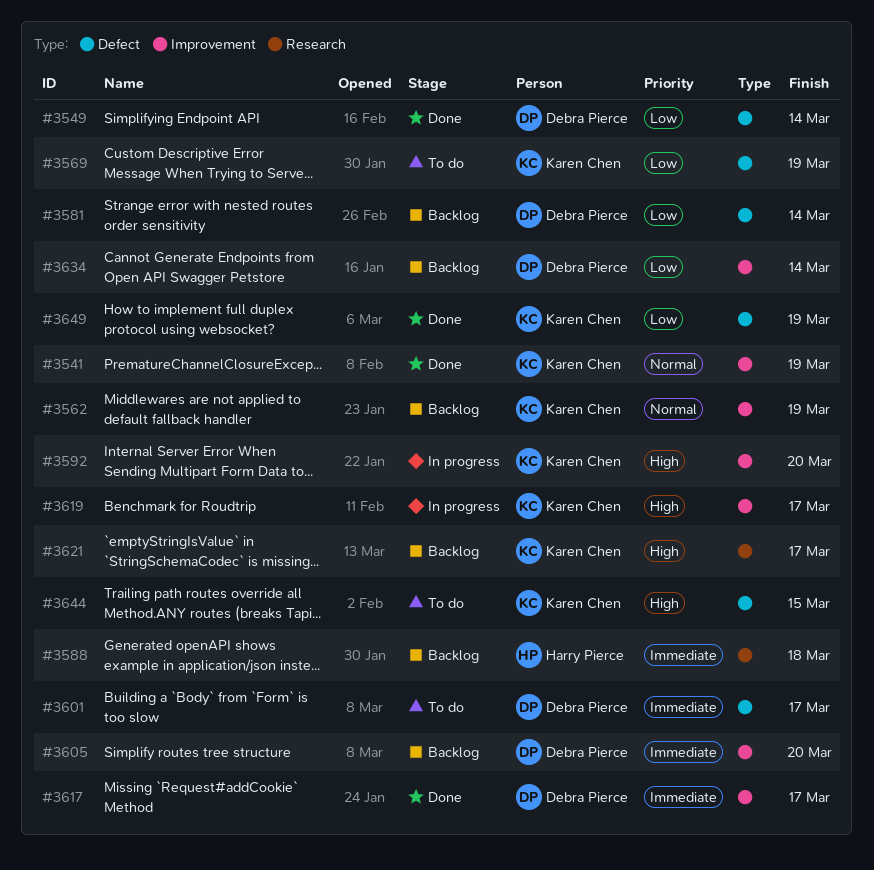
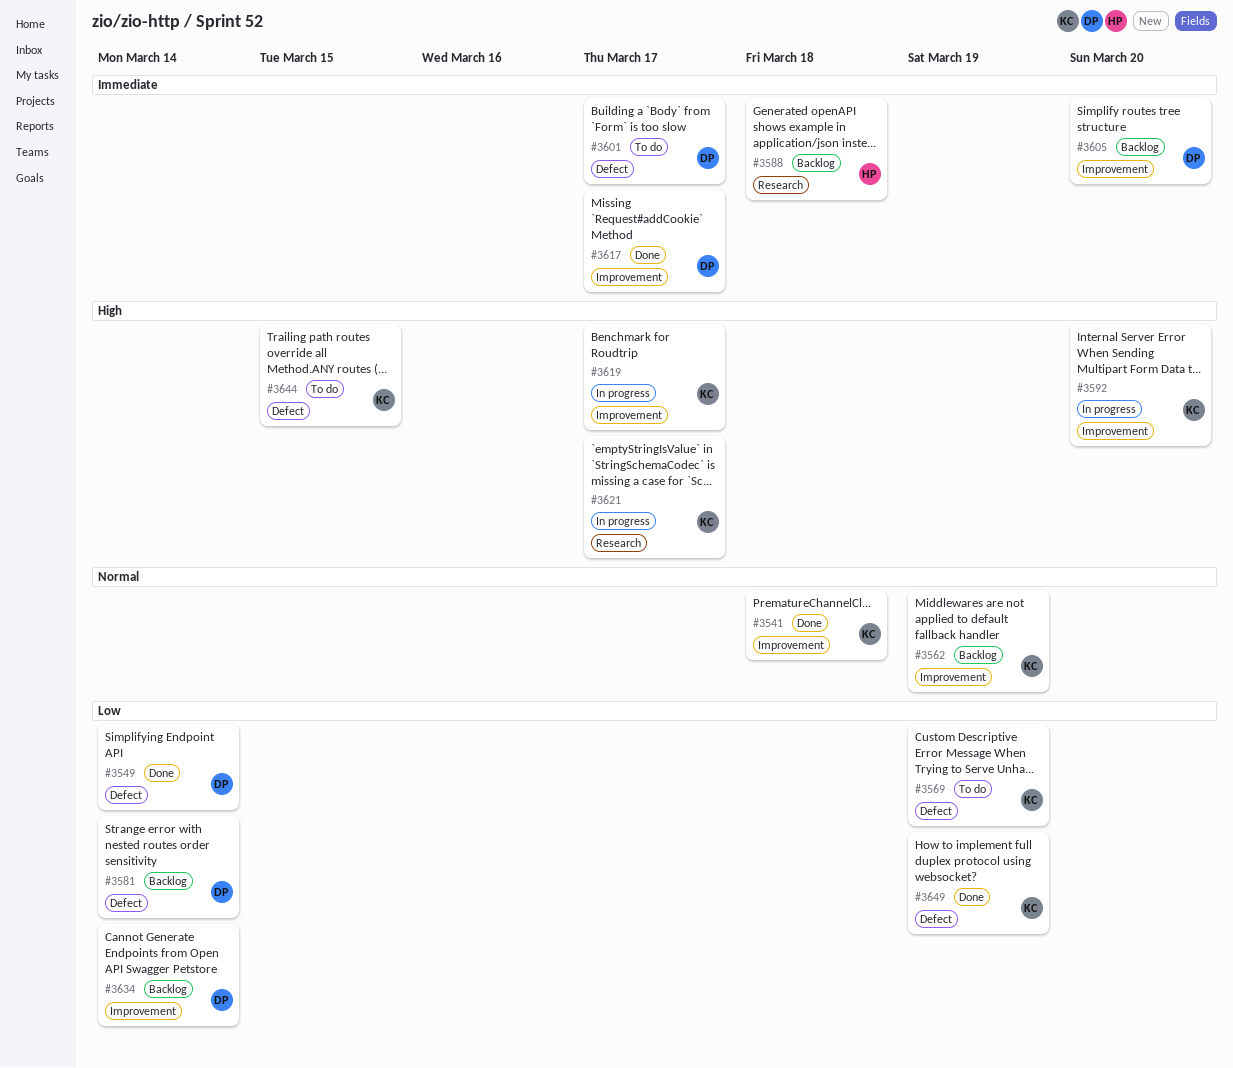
#3541, due: Mar 19 -> Mar 18
#3621, status: Backlog -> In progress

